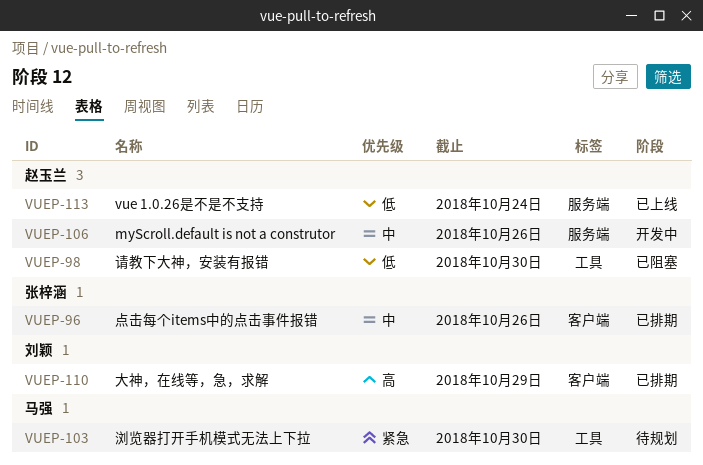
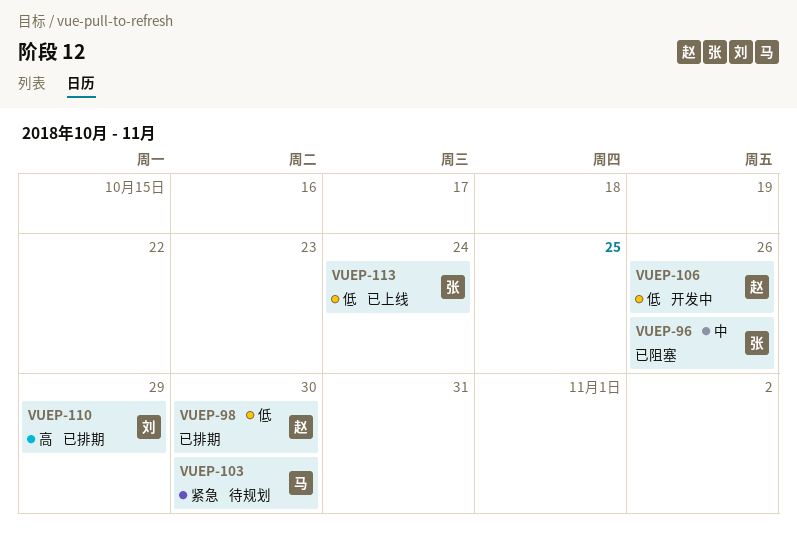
VUEP-96, status: 已排期 -> 已阻塞
VUEP-98, status: 已阻塞 -> 已排期
VUEP-106, priority: 中 -> 低
VUEP-113, owner: 赵玉兰 -> 张梓涵

